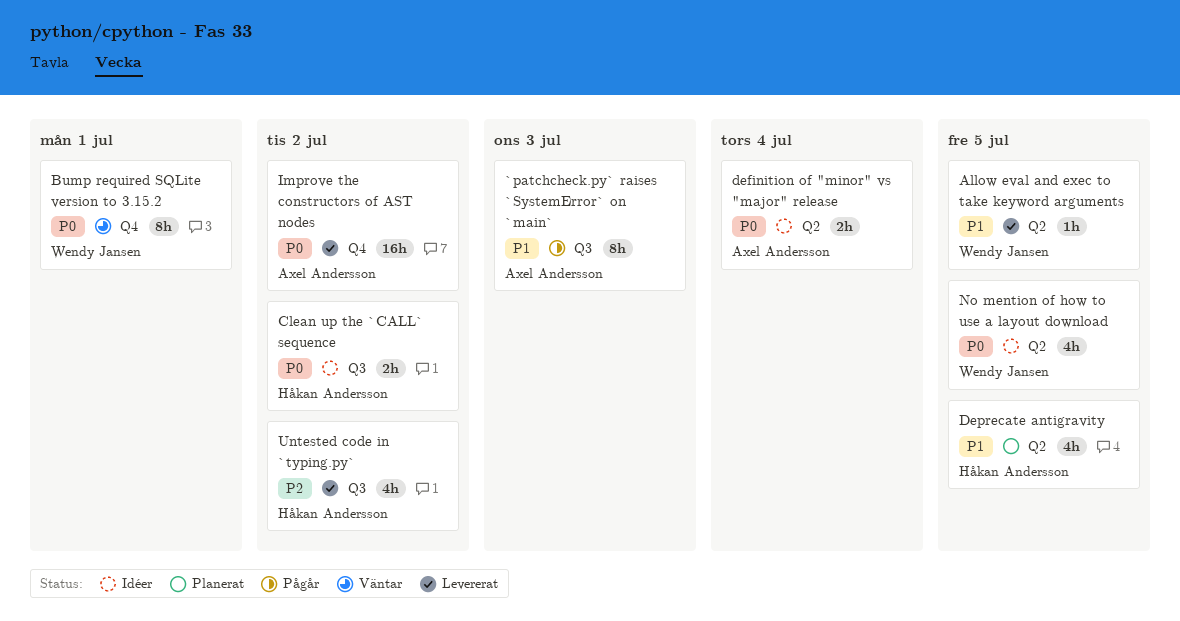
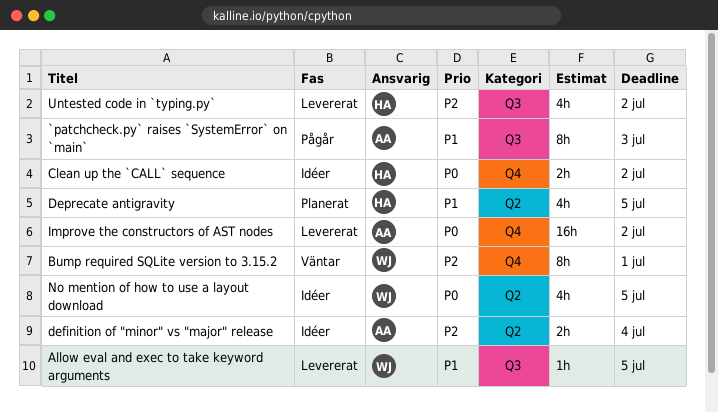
Allow eval and exec to take keyword arguments, label: Q2 -> Q3
Bump required SQLite version to 3.15.2, priority: P0 -> P2
Clean up the `CALL` sequence, label: Q3 -> Q4
definition of "minor" vs "major" release, priority: P0 -> P2

